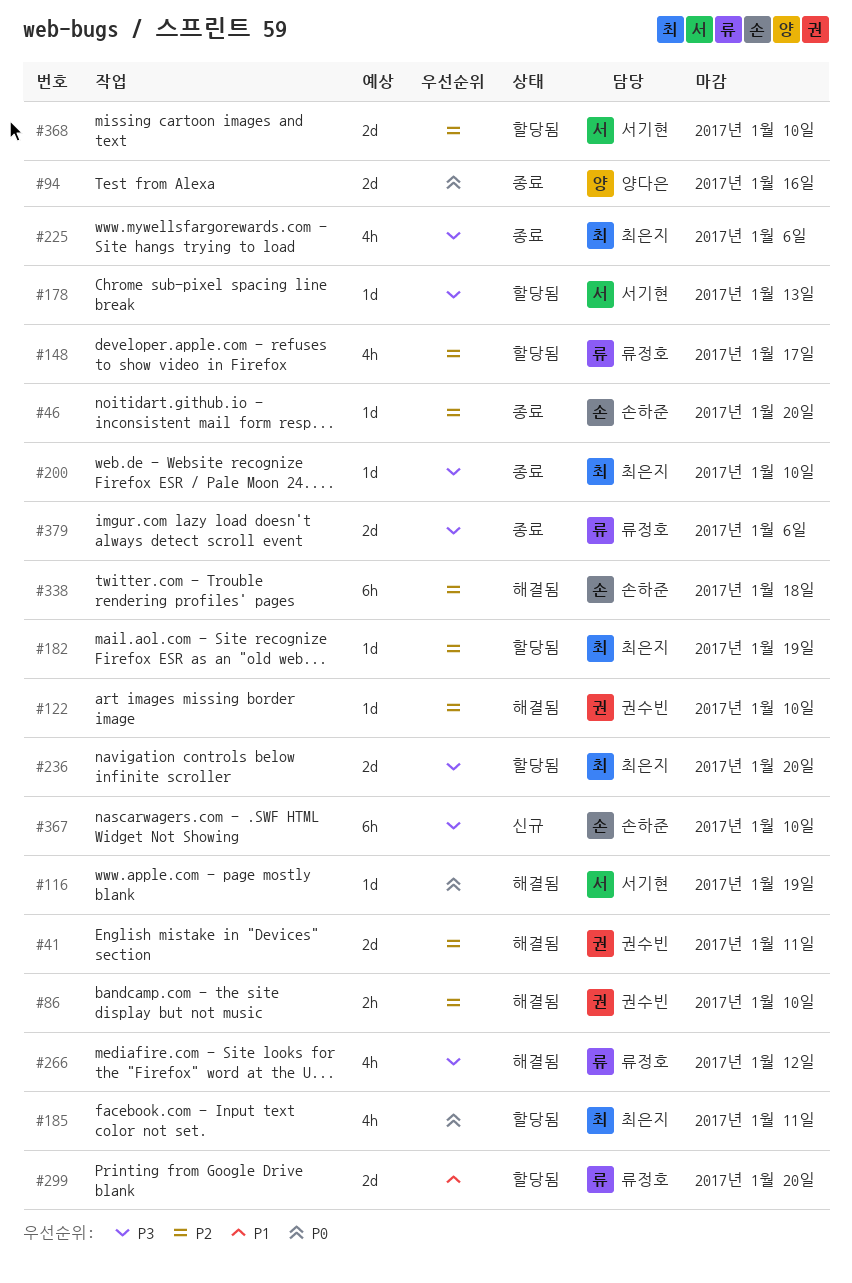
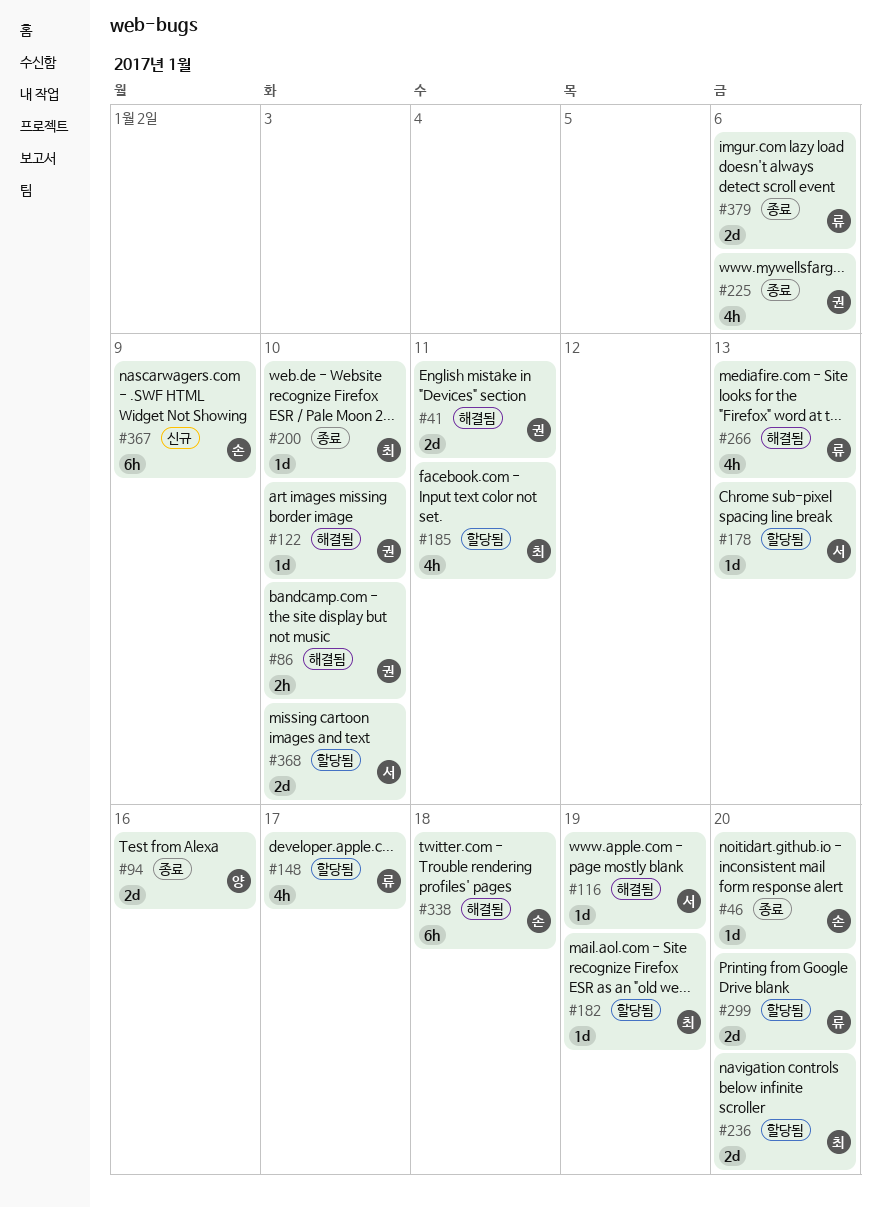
#225, owner: 최은지 -> 권수빈
#266, due: Jan 12 -> Jan 13
#367, due: Jan 10 -> Jan 9

